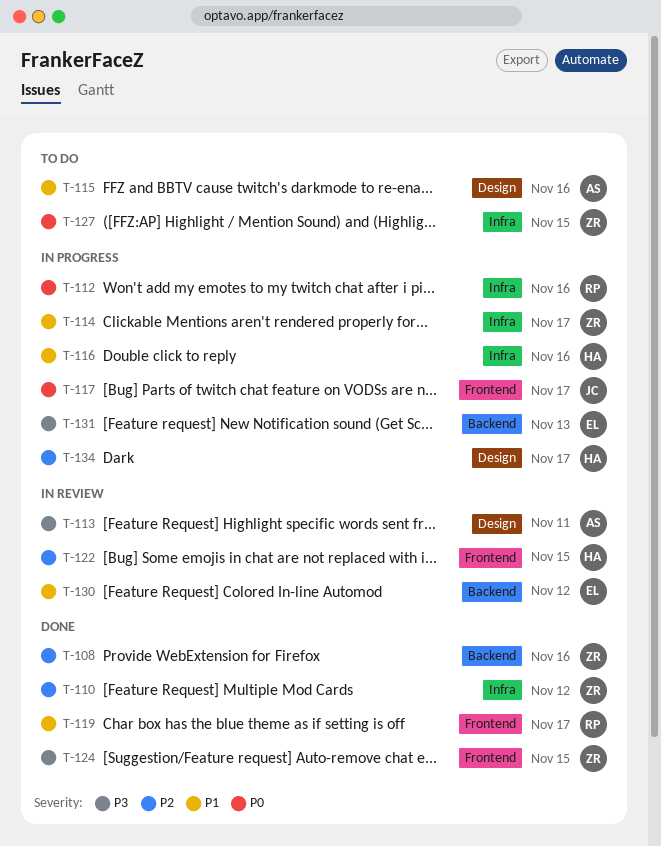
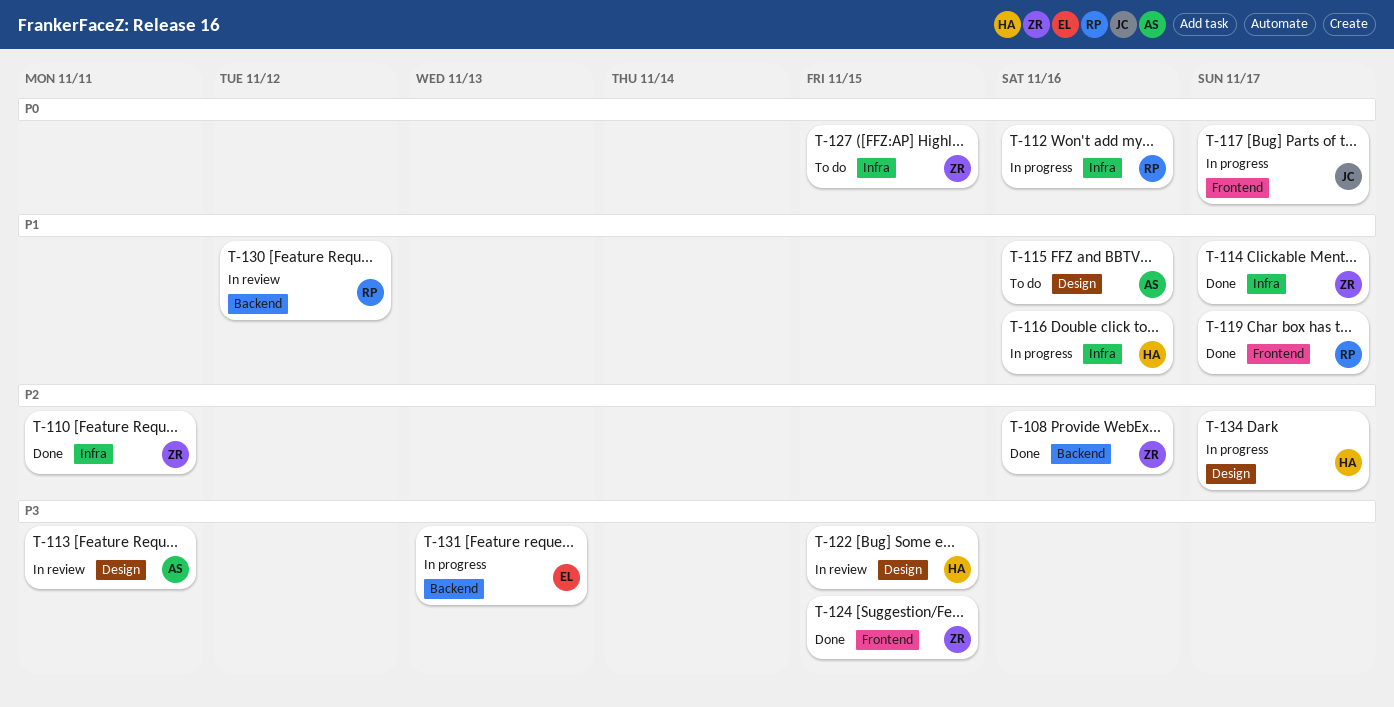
T-110, due: Nov 12 -> Nov 11
T-114, status: In progress -> Done
T-122, priority: P2 -> P3
T-122, label: Frontend -> Design
T-130, owner: EL -> RP

